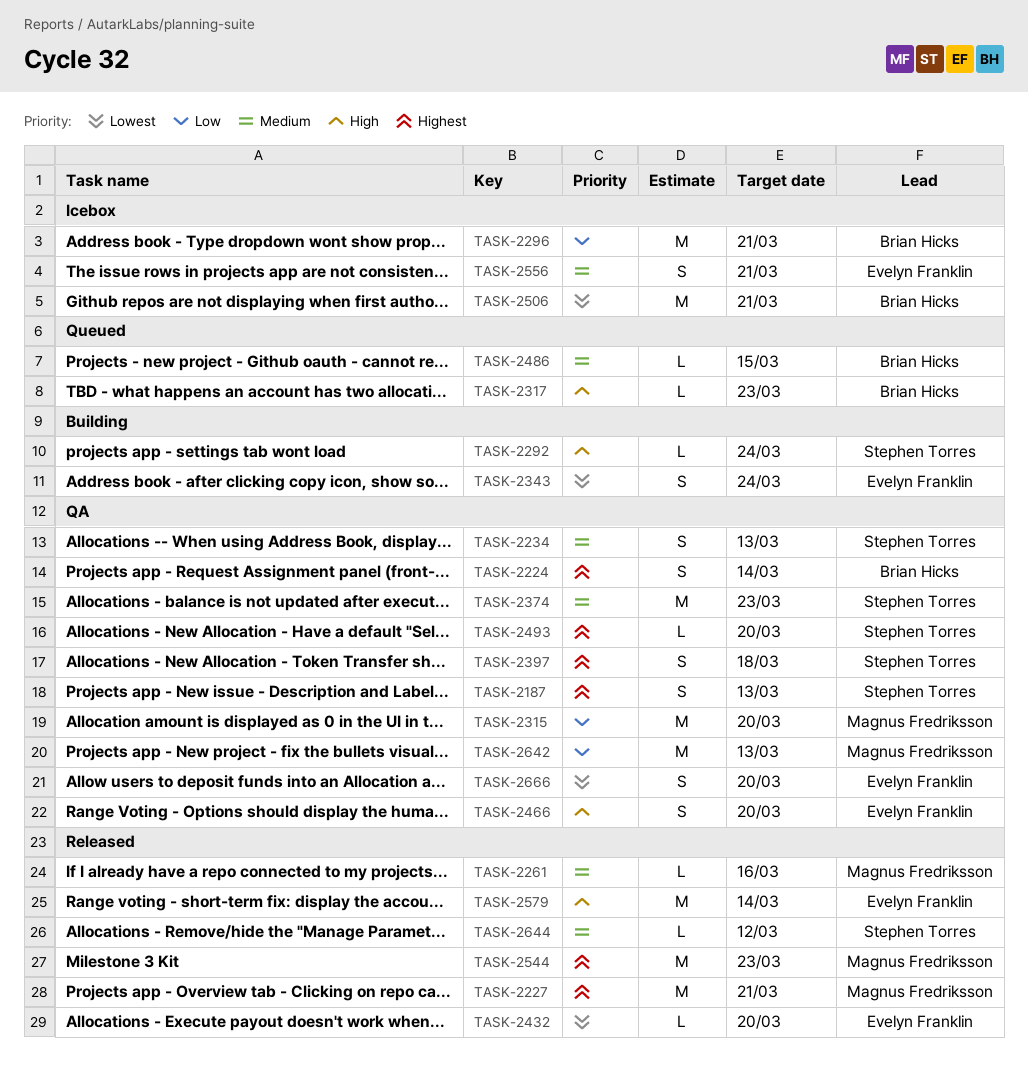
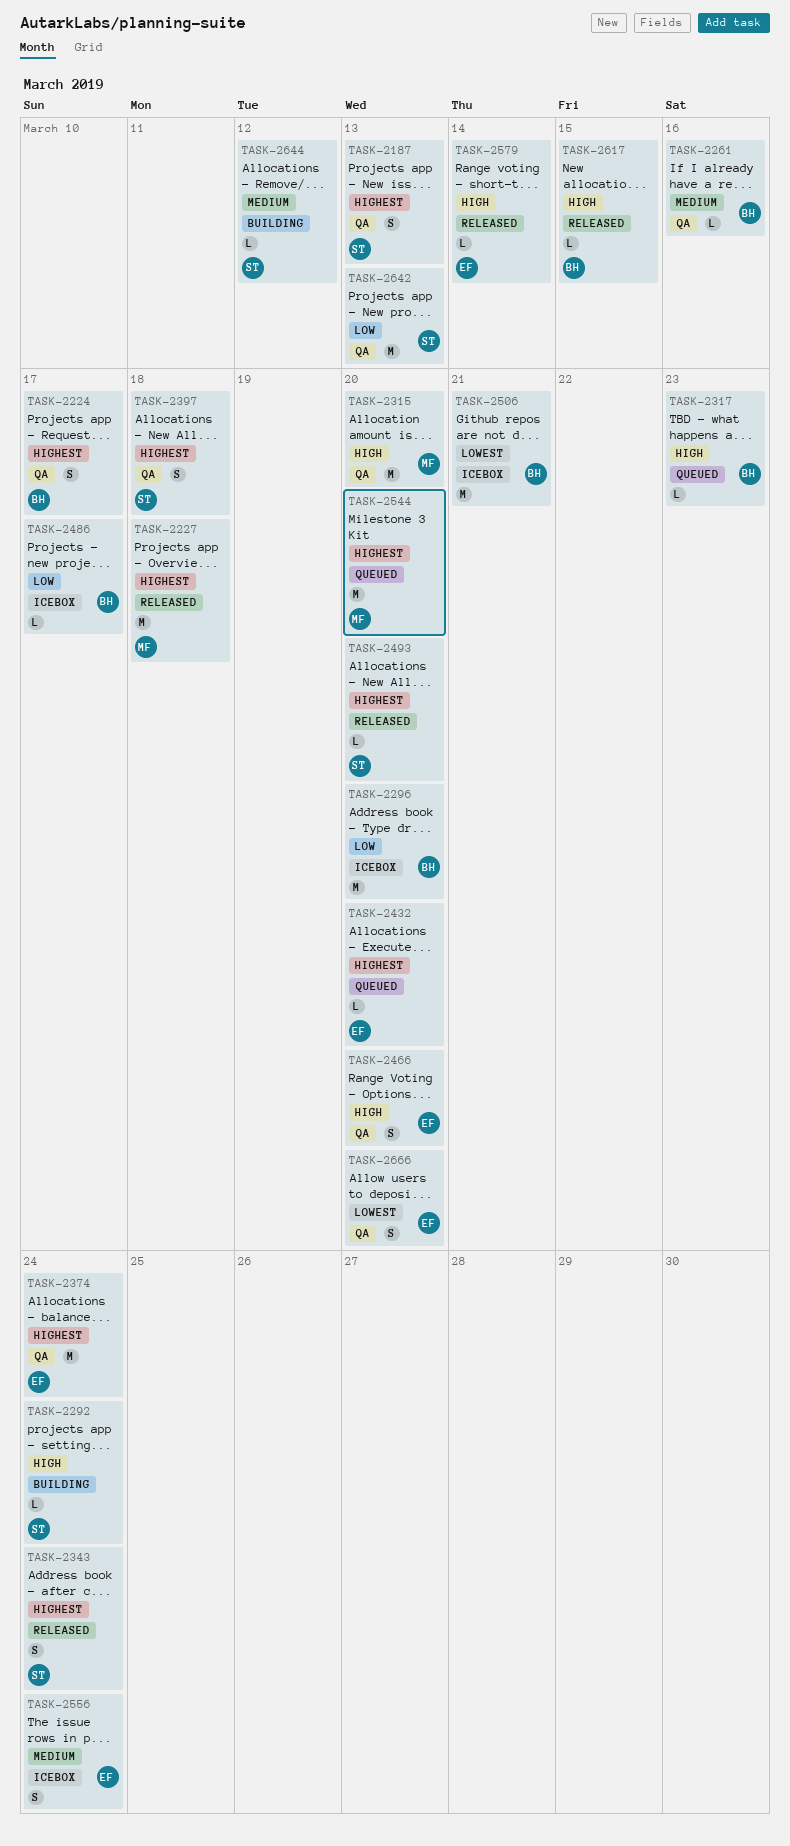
TASK-2224, due: Mar 14 -> Mar 17
TASK-2227, due: Mar 21 -> Mar 18
TASK-2234: present -> none
TASK-2261, status: Released -> QA
TASK-2261, owner: Magnus Fredriksson -> Brian Hicks
TASK-2296, due: Mar 21 -> Mar 20
TASK-2315, priority: Low -> High
TASK-2343, status: Building -> Released
TASK-2343, owner: Evelyn Franklin -> Stephen Torres
TASK-2343, priority: Lowest -> Highest
TASK-2374, owner: Stephen Torres -> Evelyn Franklin
TASK-2374, priority: Medium -> Highest
TASK-2374, due: Mar 23 -> Mar 24
TASK-2432, status: Released -> Queued
TASK-2432, priority: Lowest -> Highest
TASK-2486, status: Queued -> Icebox
TASK-2486, priority: Medium -> Low
TASK-2486, due: Mar 15 -> Mar 17
TASK-2493, status: QA -> Released
TASK-2544, status: Released -> Queued
TASK-2544, due: Mar 23 -> Mar 20
TASK-2556, due: Mar 21 -> Mar 24
TASK-2579, estimate: M -> L
TASK-2617: none -> present
TASK-2642, owner: Magnus Fredriksson -> Stephen Torres
TASK-2644, status: Released -> Building

